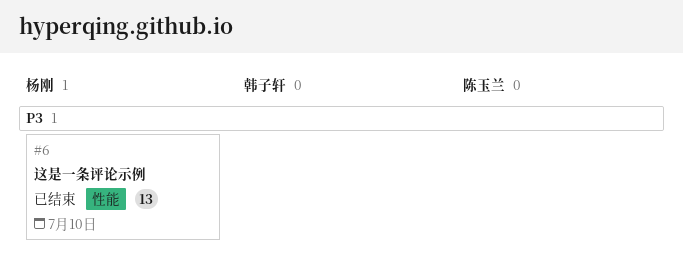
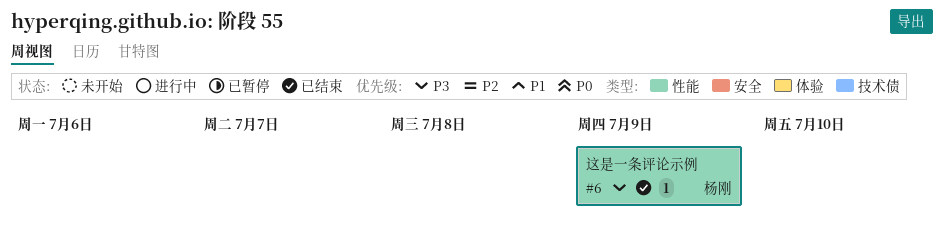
#6, estimate: 13 -> 1
#6, due: Jul 10 -> Jul 9

